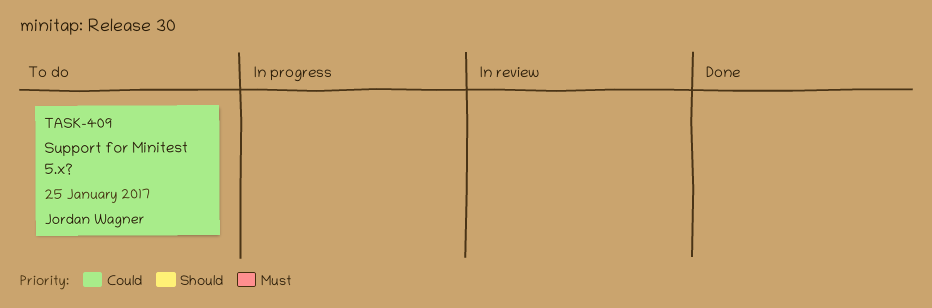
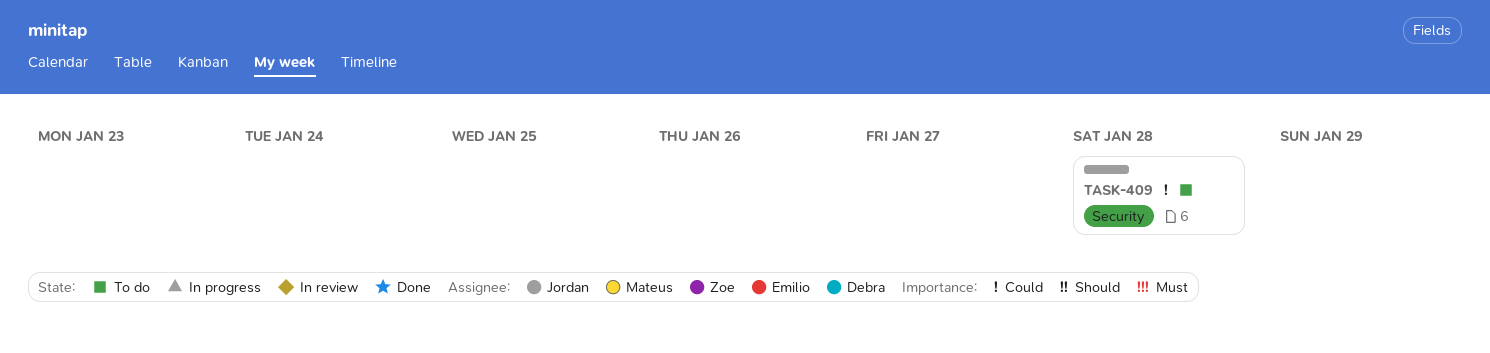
TASK-409, due: Jan 25 -> Jan 28

